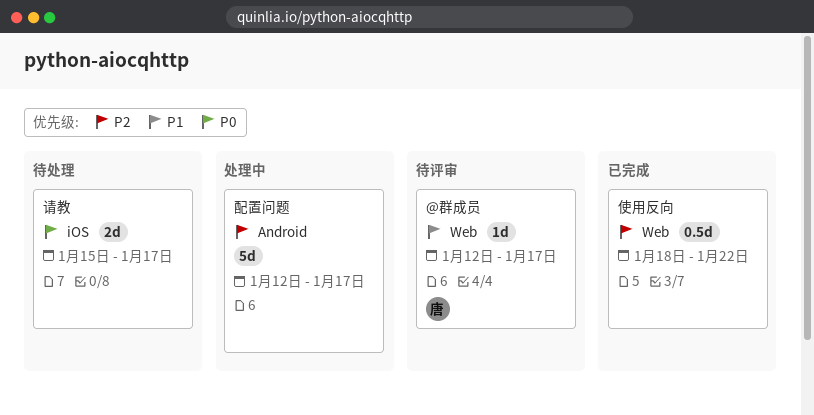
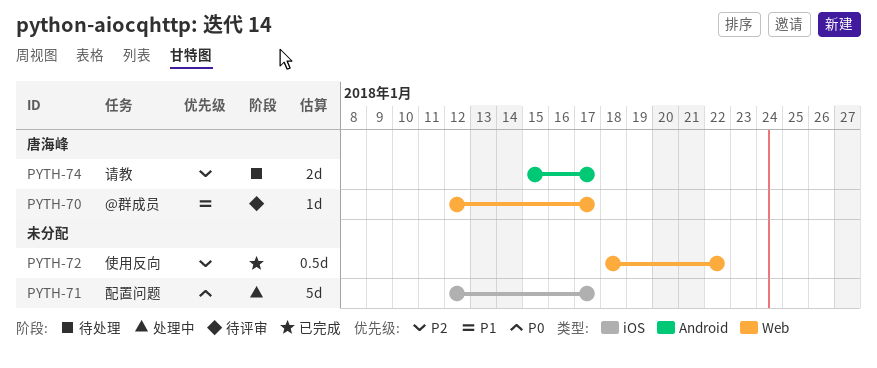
请教, owner: none -> 唐海峰
请教, priority: P0 -> P2
请教, label: iOS -> Android
配置问题, priority: P2 -> P0
配置问题, label: Android -> iOS

